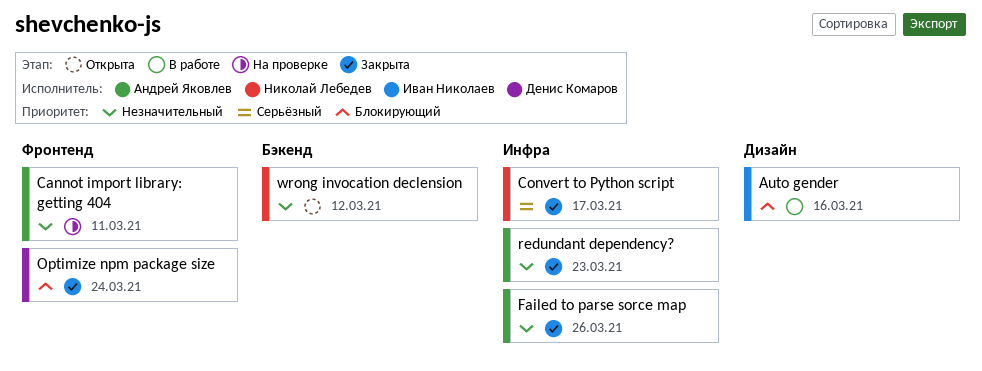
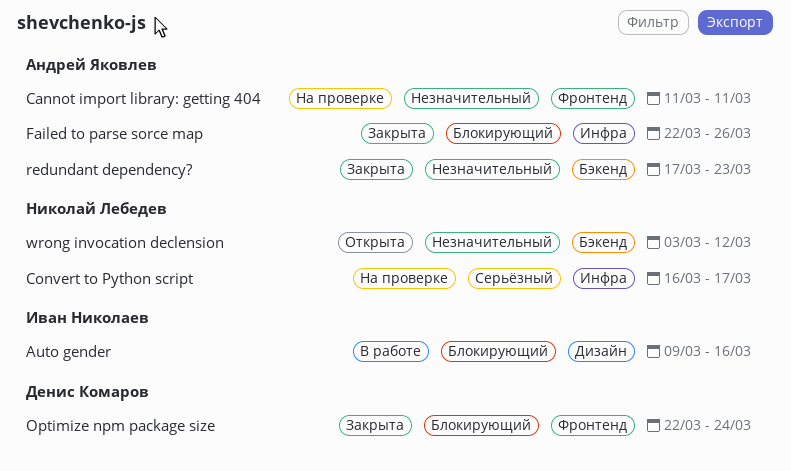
Convert to Python script, status: Закрыта -> На проверке
Failed to parse sorce map, priority: Незначительный -> Блокирующий
redundant dependency?, label: Инфра -> Бэкенд

